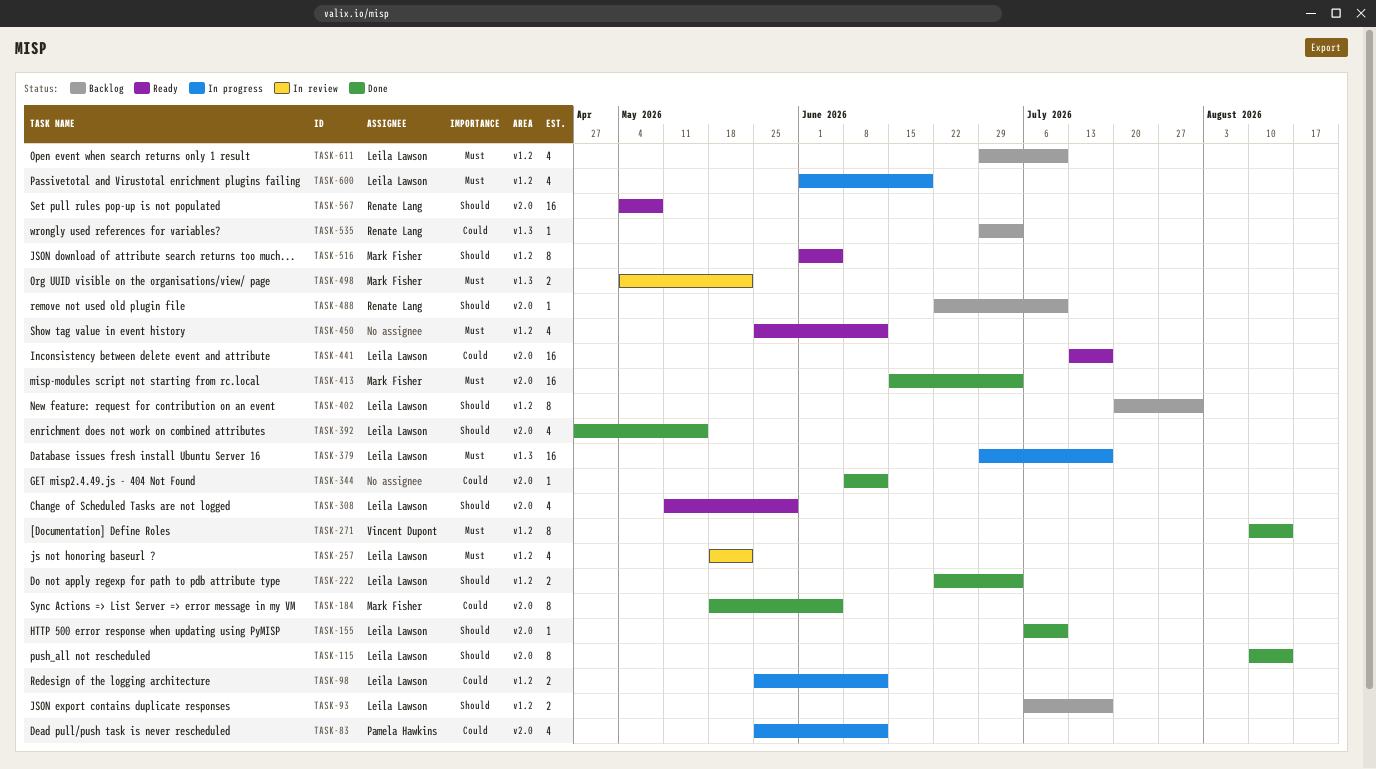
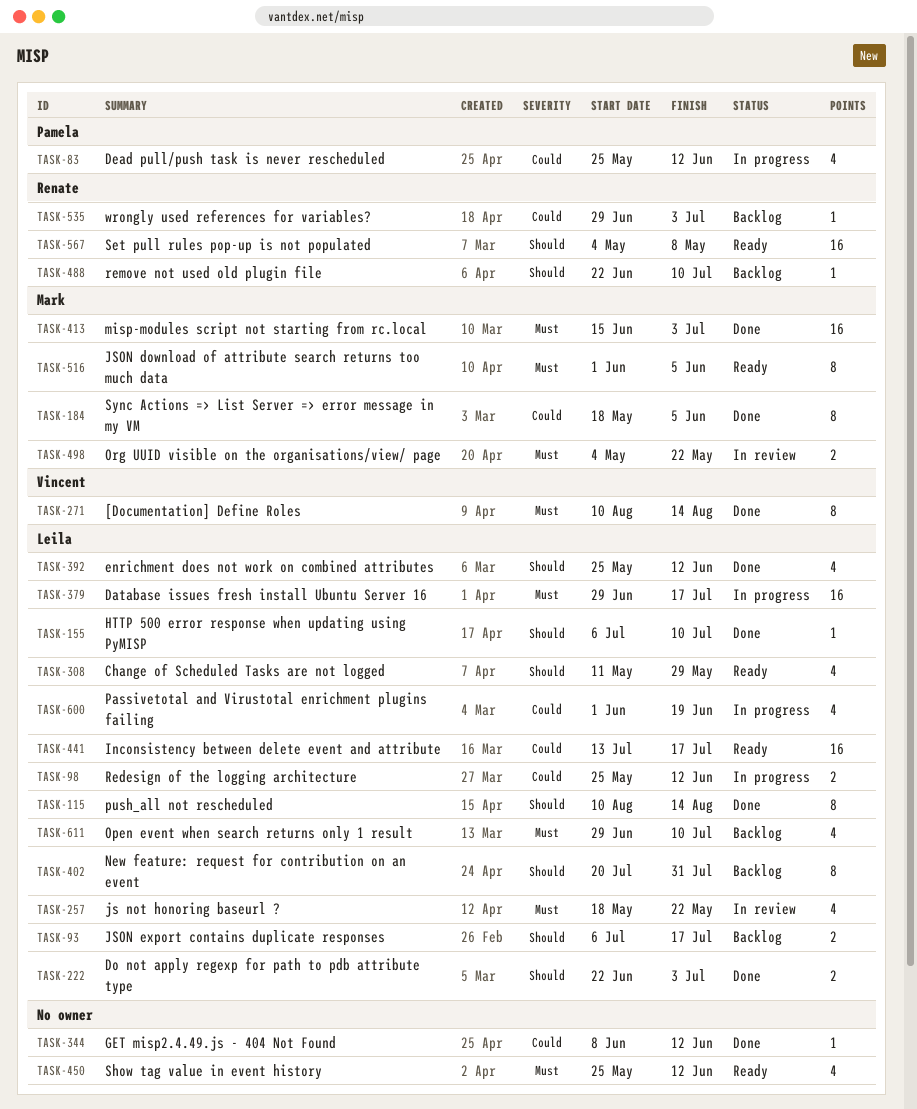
TASK-392, start: Apr 27 -> May 25
TASK-392, due: May 15 -> Jun 12
TASK-516, priority: Should -> Must
TASK-600, priority: Must -> Could

